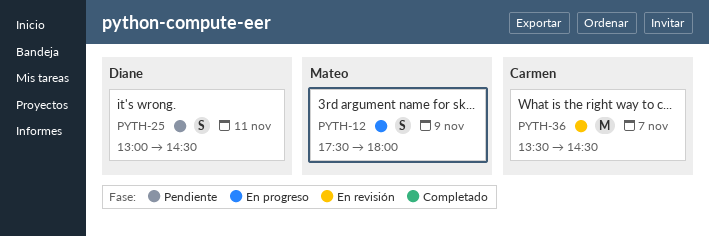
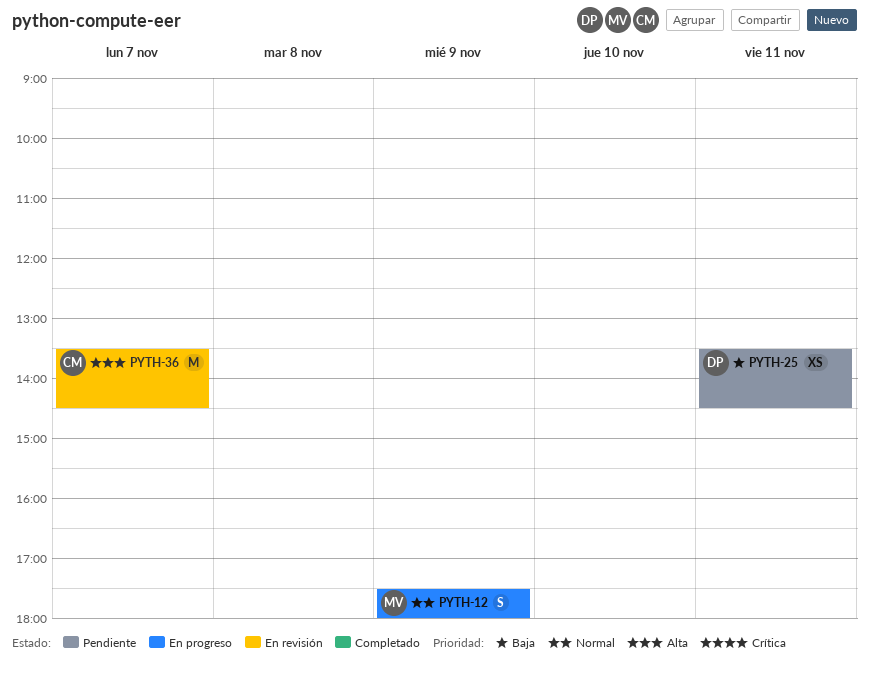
PYTH-25, estimate: S -> XS
PYTH-25, begins: 13:00 -> 13:30

